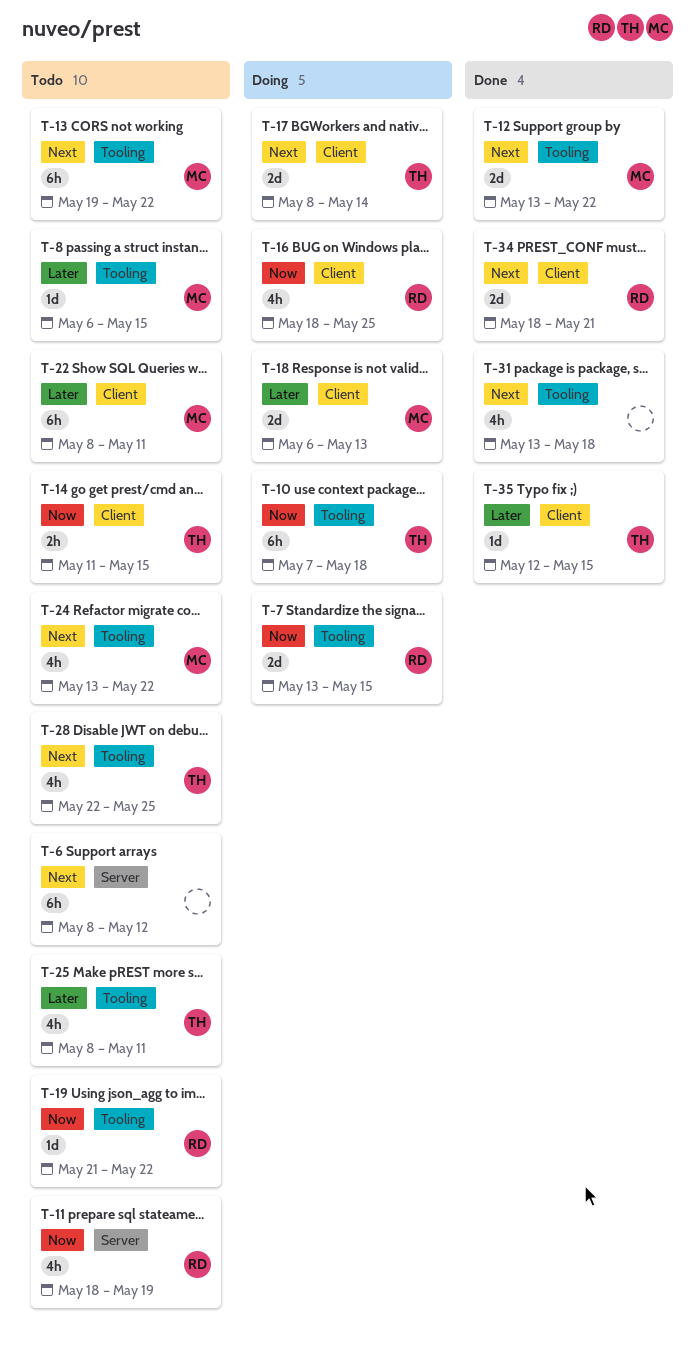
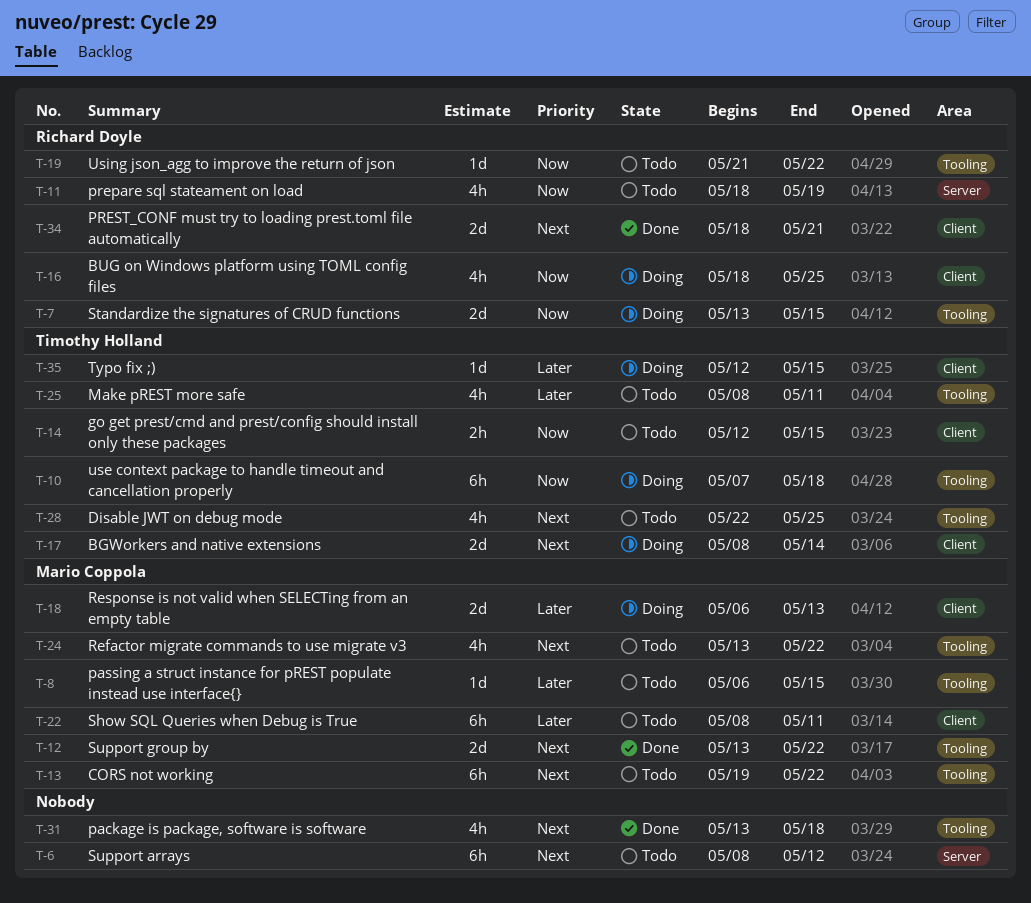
T-14, start: May 11 -> May 12
T-35, status: Done -> Doing

